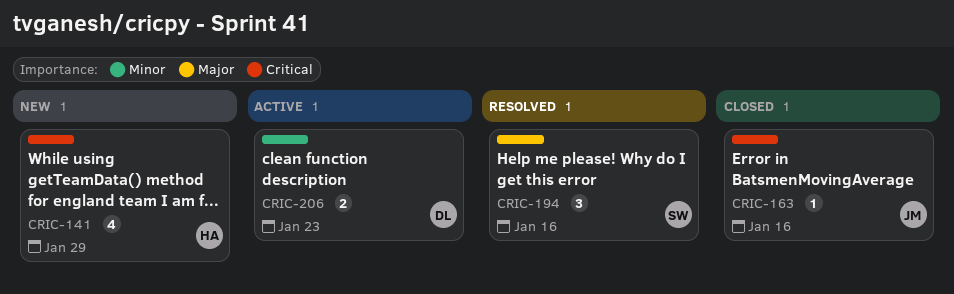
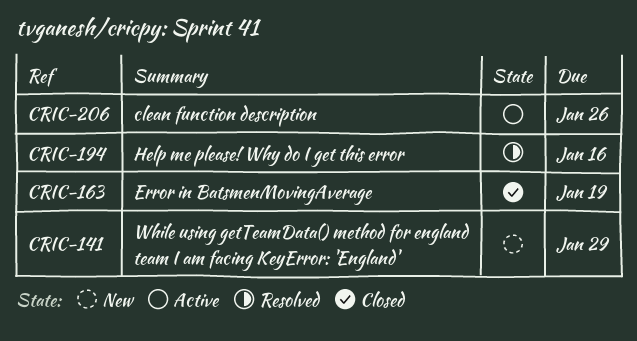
CRIC-163, due: Jan 16 -> Jan 19
CRIC-206, due: Jan 23 -> Jan 26

